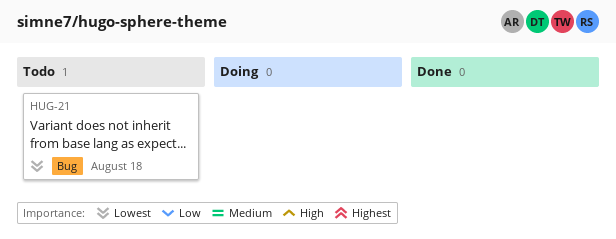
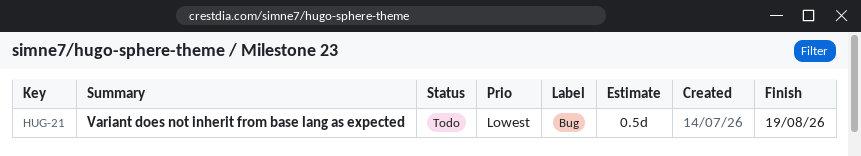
HUG-21, due: Aug 18 -> Aug 19

